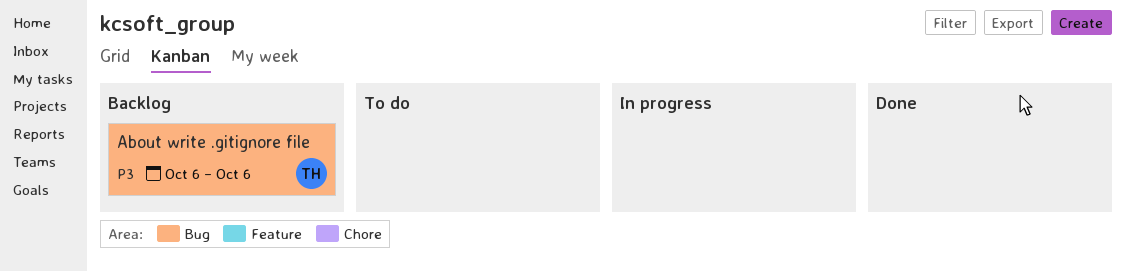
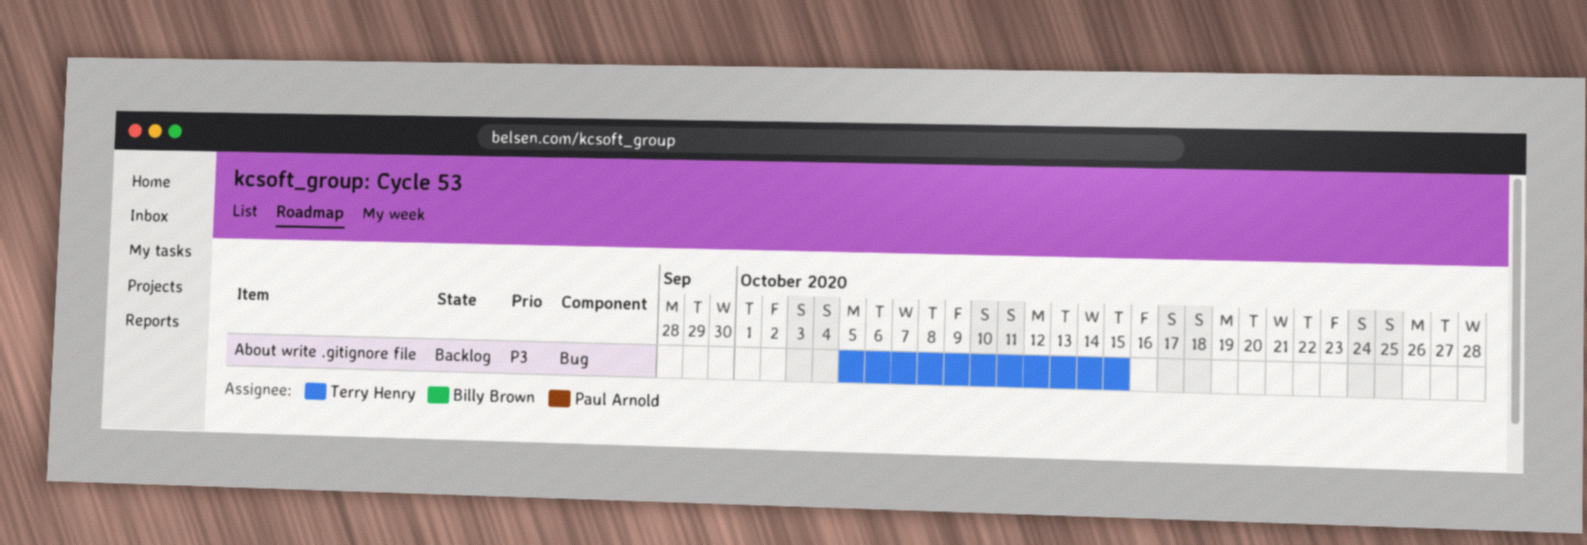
About write .gitignore file, start: Oct 6 -> Oct 5
About write .gitignore file, due: Oct 6 -> Oct 15

